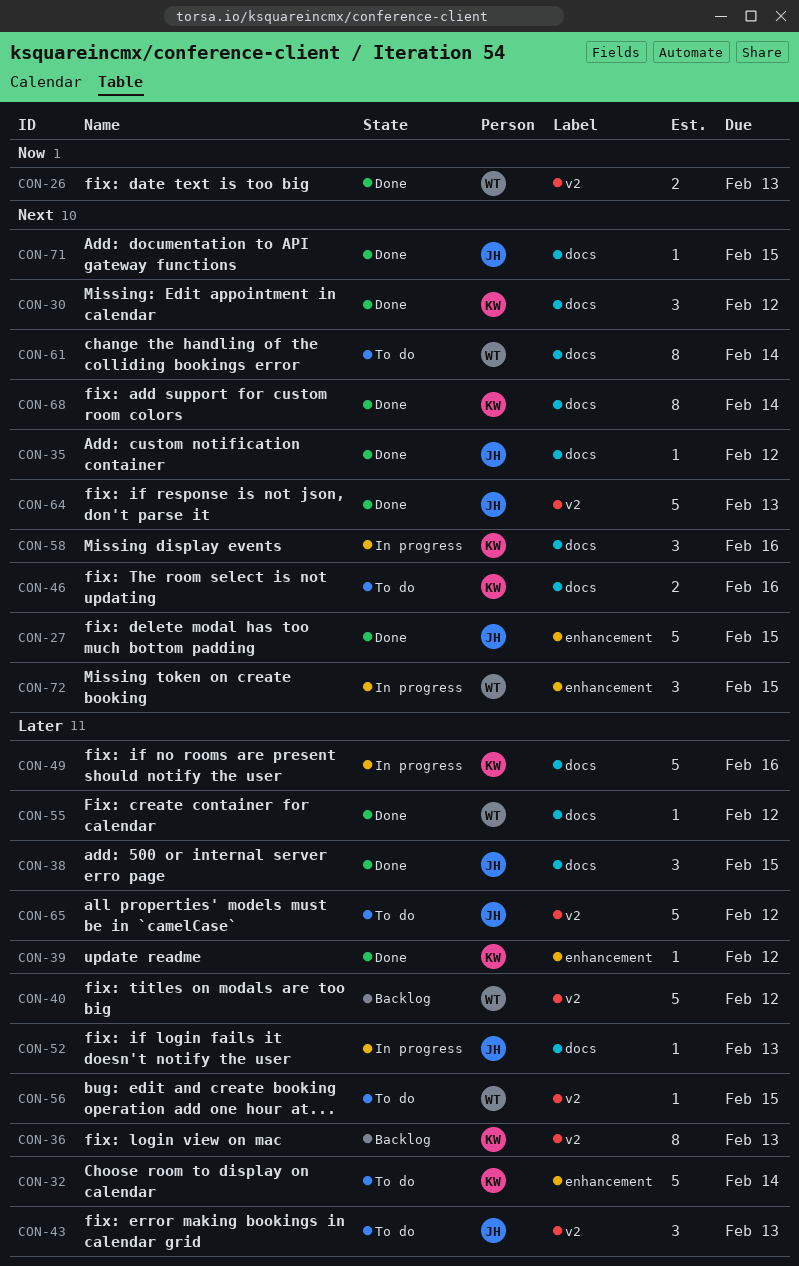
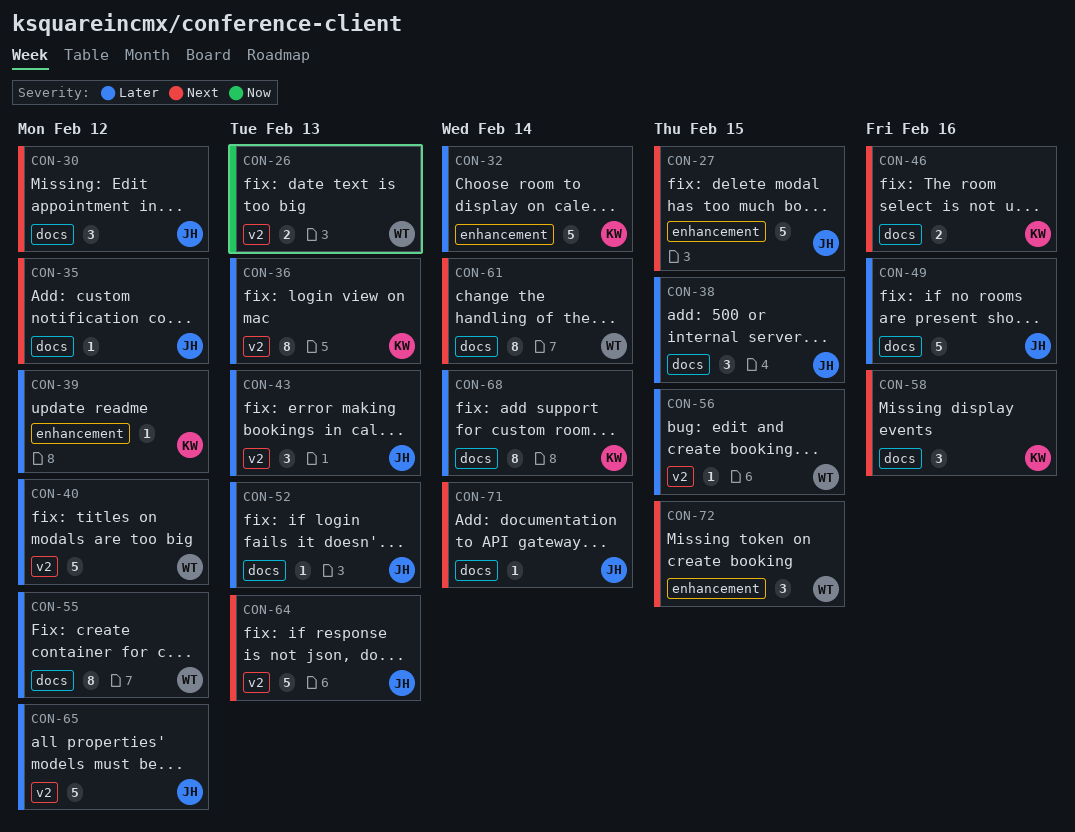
CON-30, owner: KW -> JH
CON-49, owner: KW -> JH
CON-55, estimate: 1 -> 8
CON-68, priority: Next -> Later
CON-71, due: Feb 15 -> Feb 14

